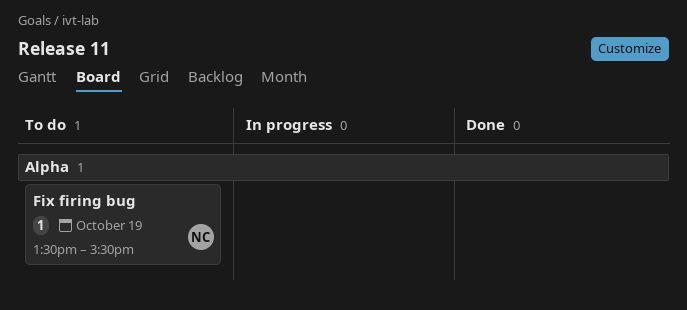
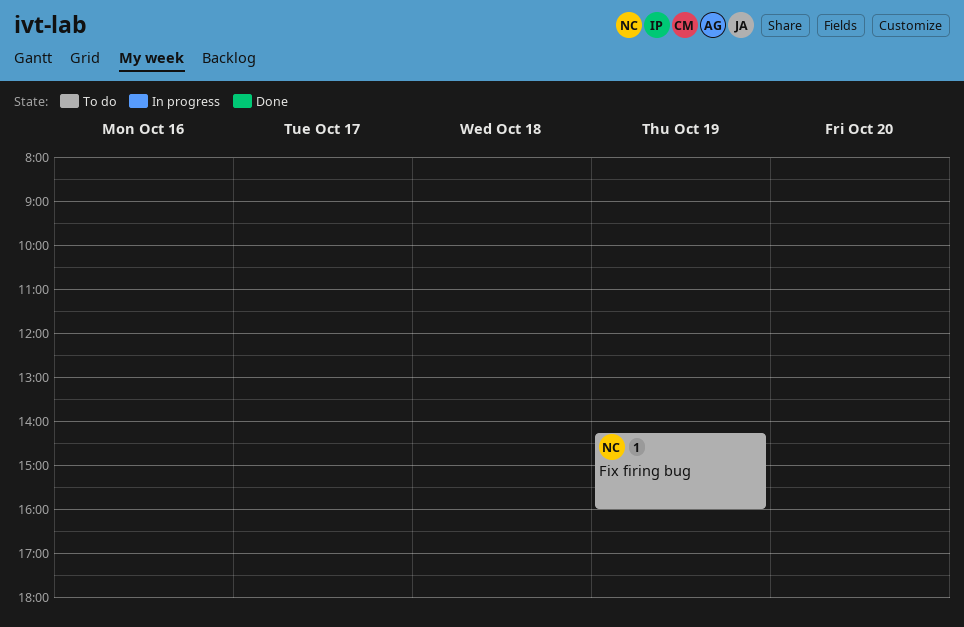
Fix firing bug, begins: 13:30 -> 14:15
Fix firing bug, ends: 15:30 -> 16:00

